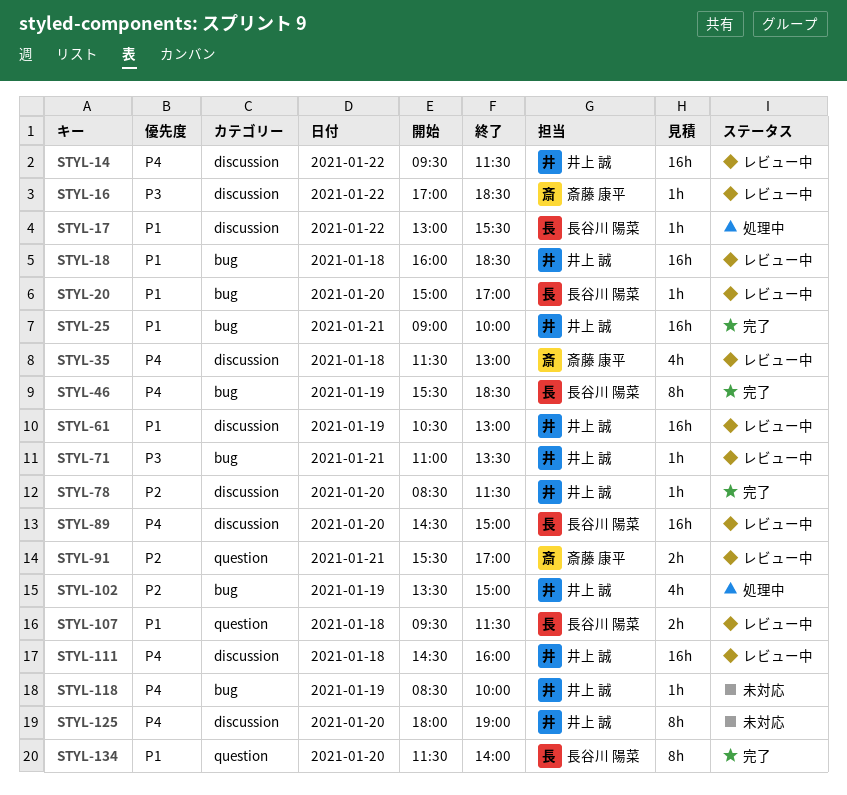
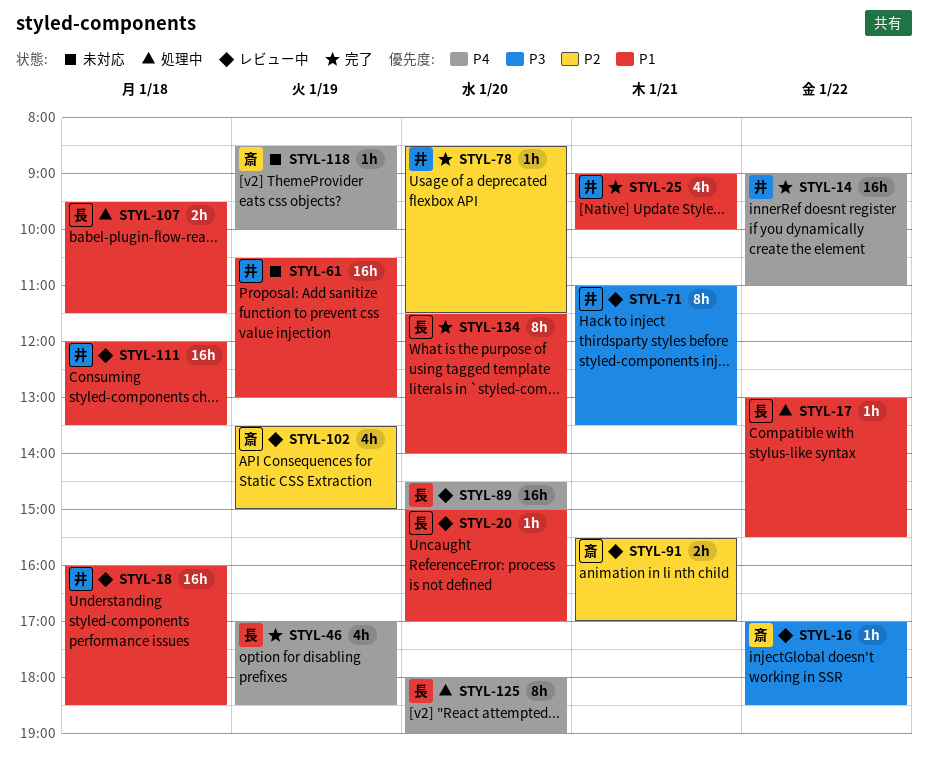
STYL-14, status: レビュー中 -> 完了
STYL-14, begins: 09:30 -> 09:00
STYL-14, ends: 11:30 -> 11:00
STYL-25, estimate: 16h -> 4h
STYL-35: present -> none
STYL-46, estimate: 8h -> 4h
STYL-46, begins: 15:30 -> 17:00
STYL-61, status: レビュー中 -> 未対応
STYL-71, estimate: 1h -> 8h
STYL-102, status: 処理中 -> レビュー中
STYL-102, owner: 井上 誠 -> 斎藤 康平
STYL-107, status: レビュー中 -> 処理中
STYL-111, priority: P4 -> P1
STYL-111, begins: 14:30 -> 12:00
STYL-111, ends: 16:00 -> 13:30
STYL-118, owner: 井上 誠 -> 斎藤 康平
STYL-125, status: 未対応 -> 処理中
STYL-125, owner: 井上 誠 -> 長谷川 陽菜

